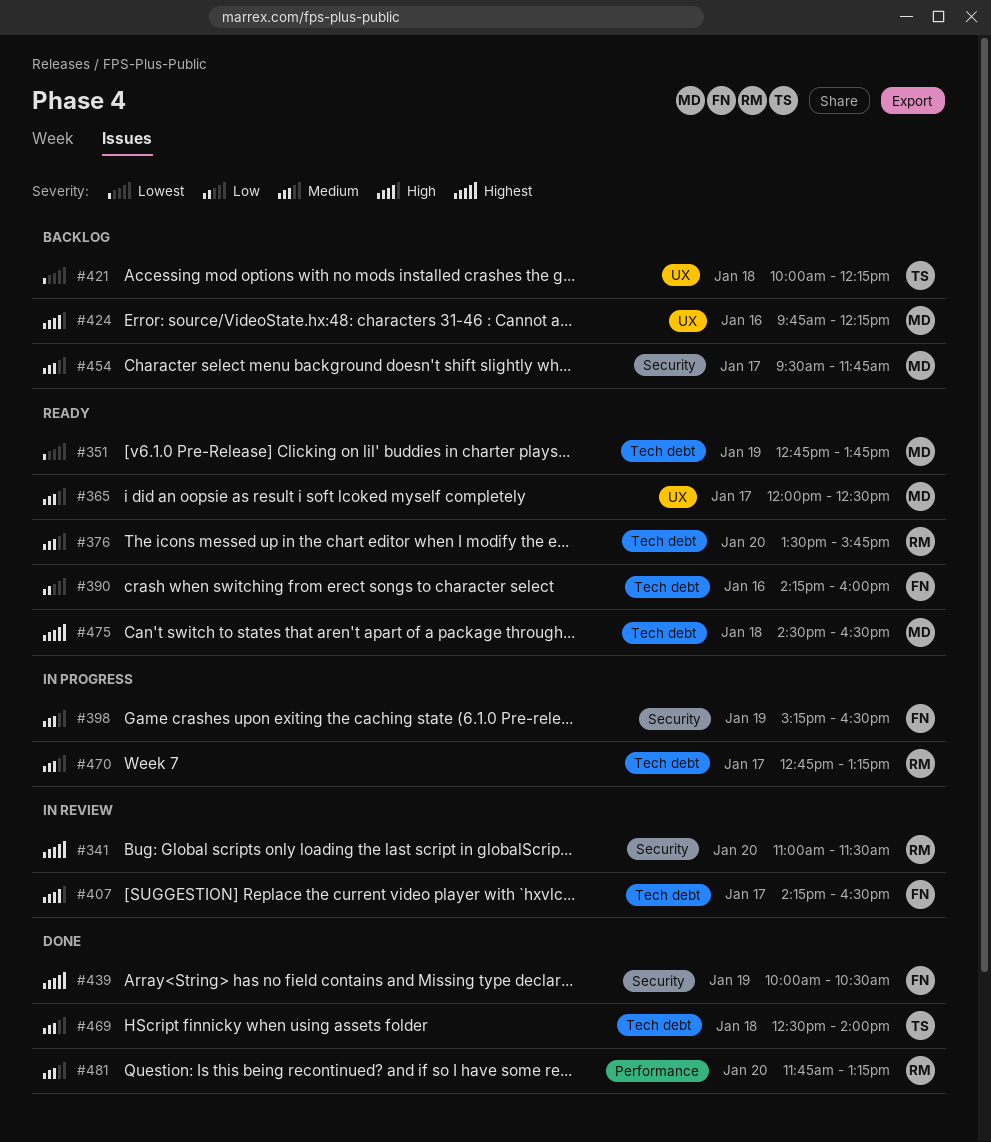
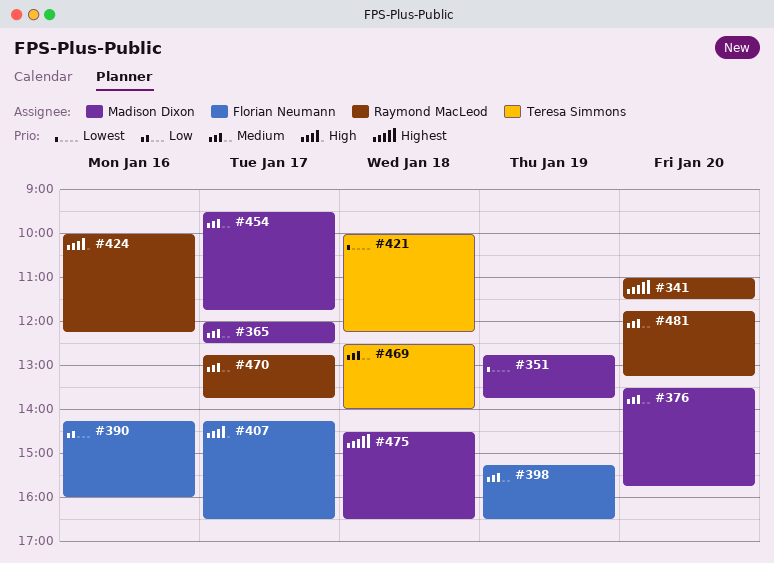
#376, owner: Raymond MacLeod -> Madison Dixon
#424, owner: Madison Dixon -> Raymond MacLeod
#424, begins: 09:45 -> 10:00
#439: present -> none
#470, ends: 13:15 -> 13:45

